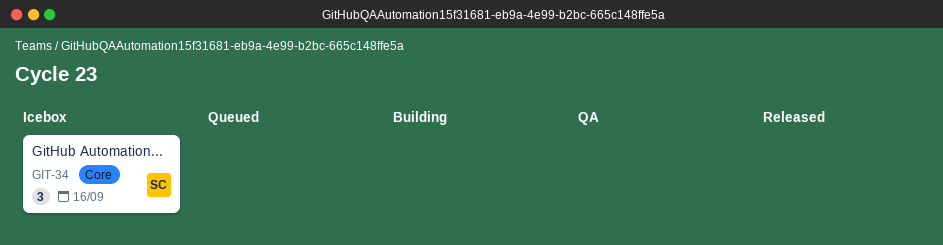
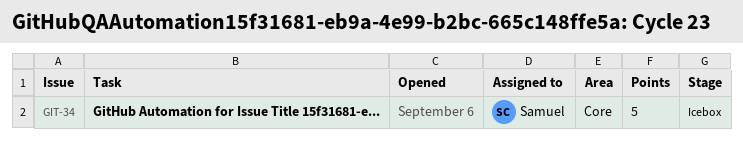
GIT-34, estimate: 3 -> 5

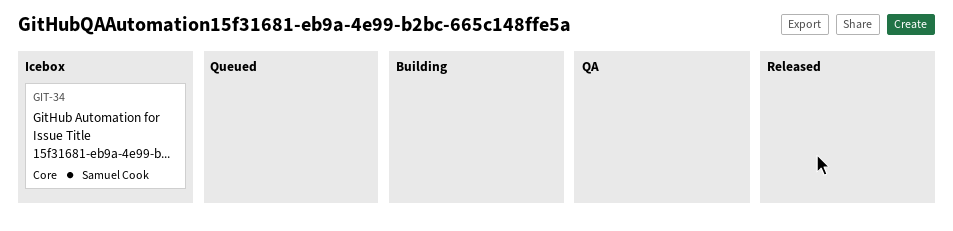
GIT-34, estimate: 5 -> 1

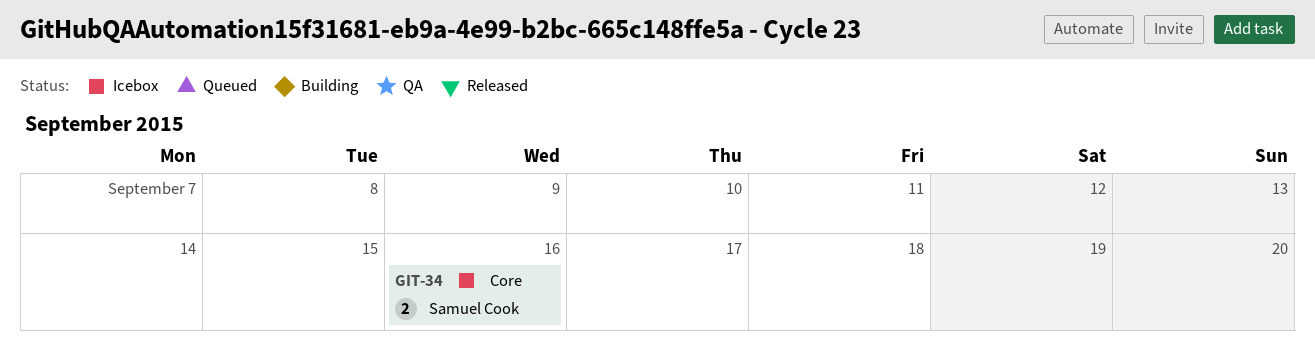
GIT-34, estimate: 1 -> 2

